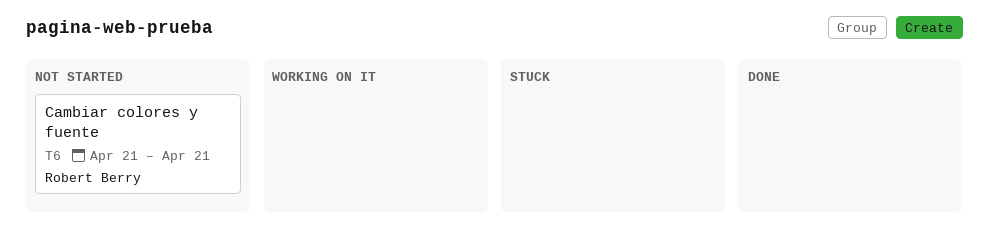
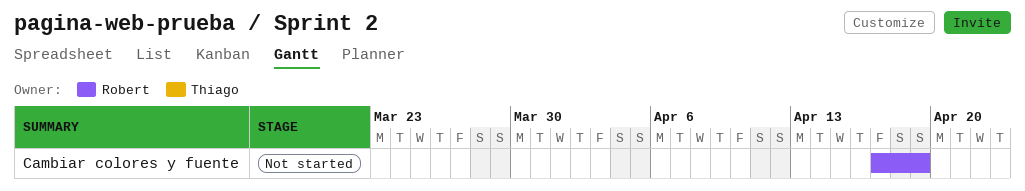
Cambiar colores y fuente, start: Apr 21 -> Apr 17
Cambiar colores y fuente, due: Apr 21 -> Apr 19

